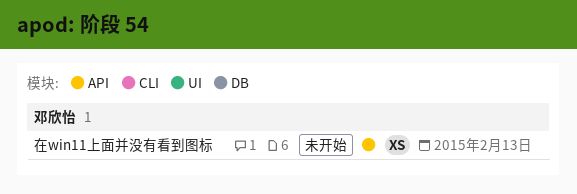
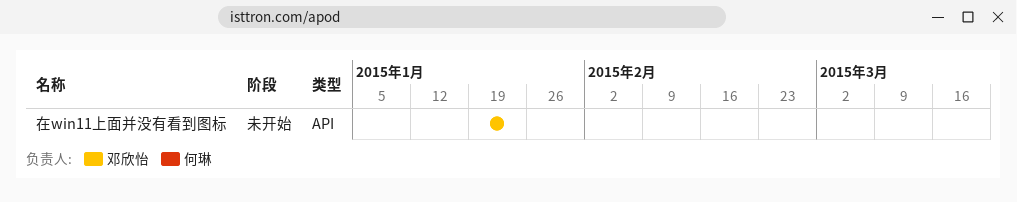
在win11上面并没有看到图标, due: Feb 13 -> Jan 23

